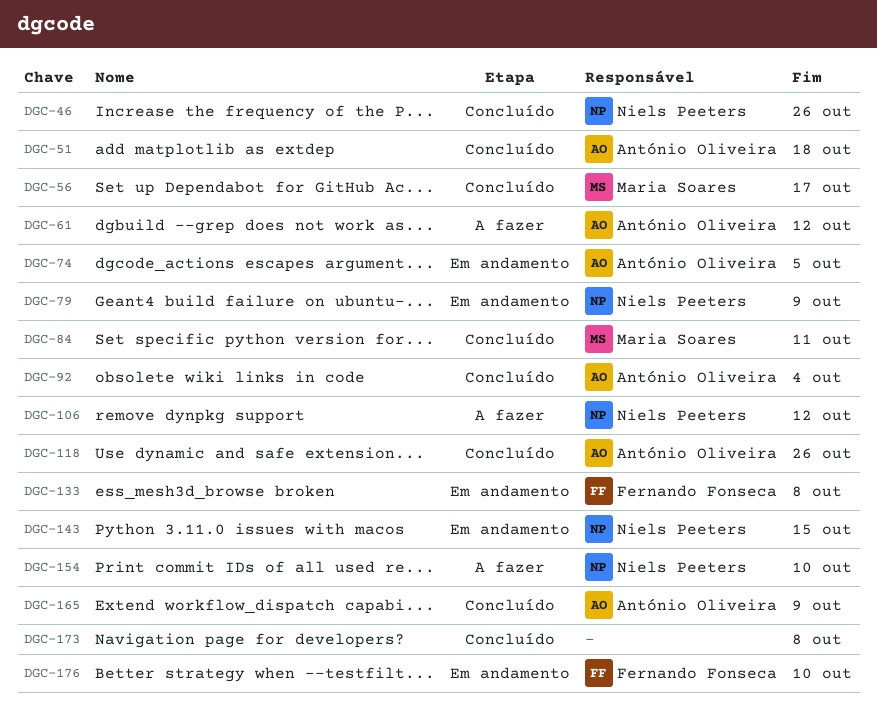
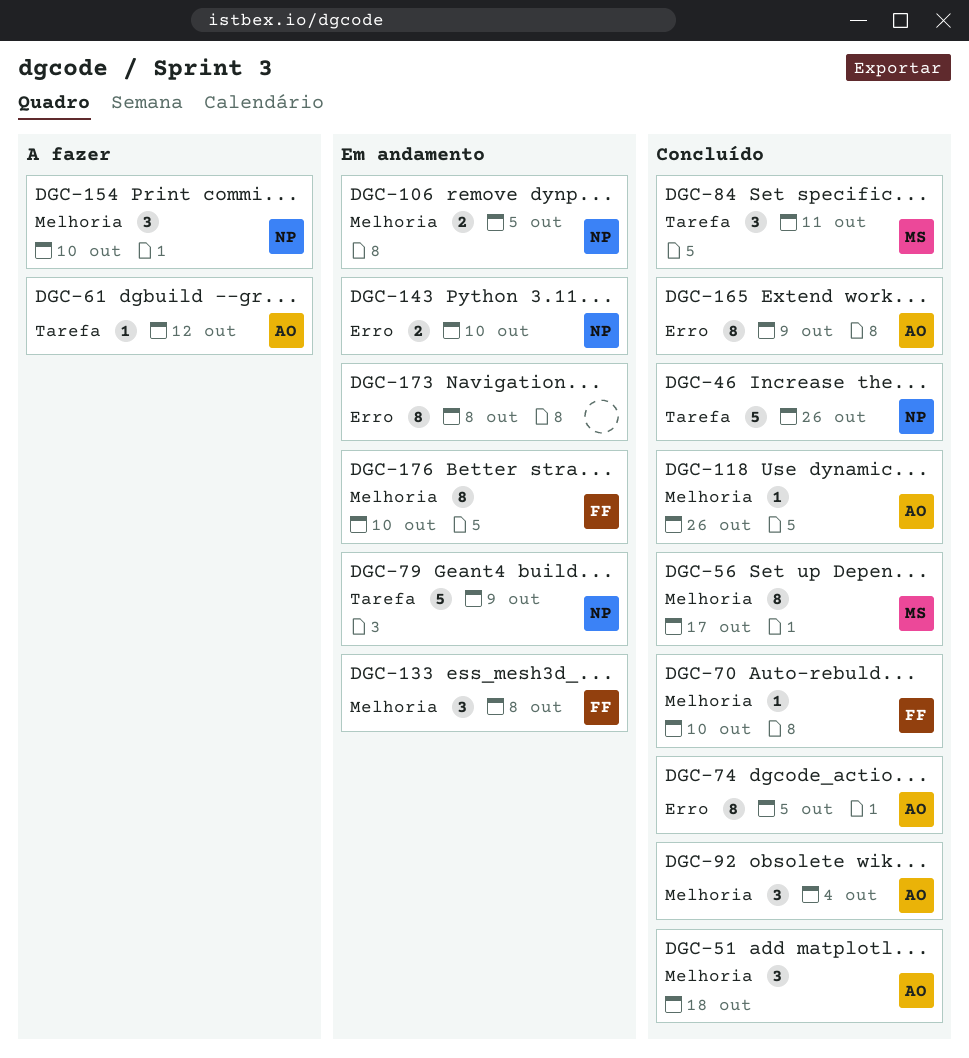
DGC-70: none -> present
DGC-74, status: Em andamento -> Concluído
DGC-106, status: A fazer -> Em andamento
DGC-106, due: Oct 12 -> Oct 5
DGC-143, due: Oct 15 -> Oct 10
DGC-173, status: Concluído -> Em andamento

